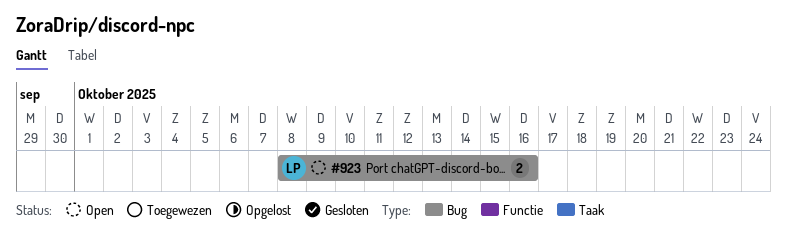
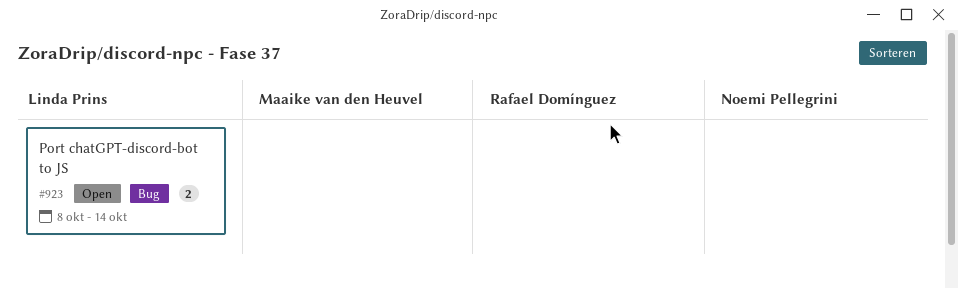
#923, due: Oct 16 -> Oct 14

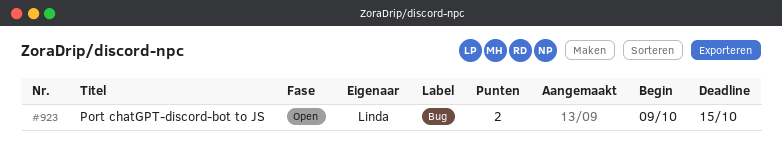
#923, start: Oct 8 -> Oct 9
#923, due: Oct 14 -> Oct 15

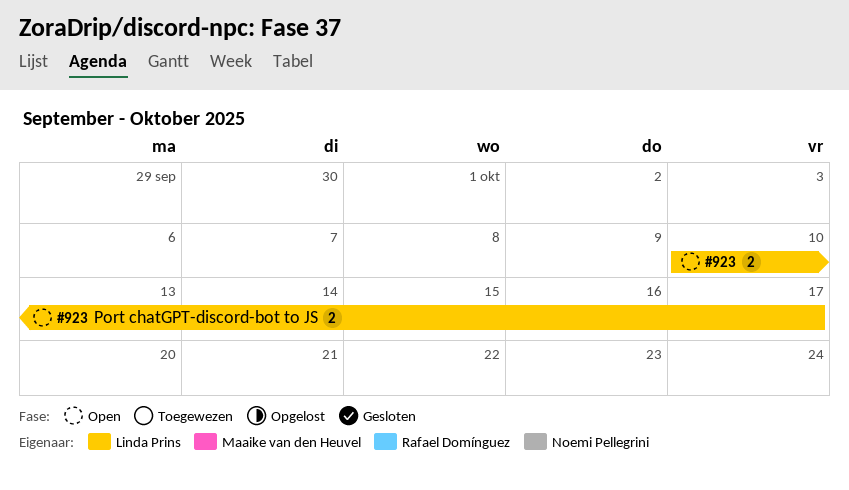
#923, start: Oct 9 -> Oct 10
#923, due: Oct 15 -> Oct 17

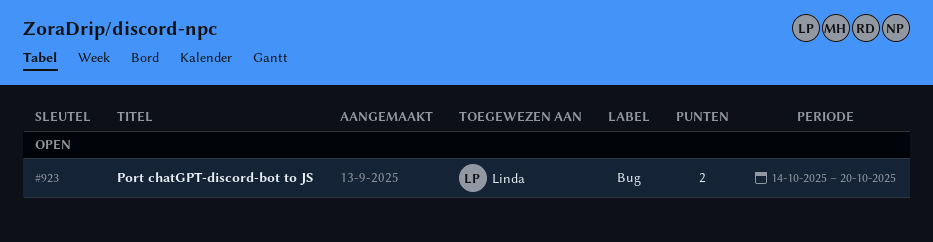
#923, start: Oct 10 -> Oct 14
#923, due: Oct 17 -> Oct 20

